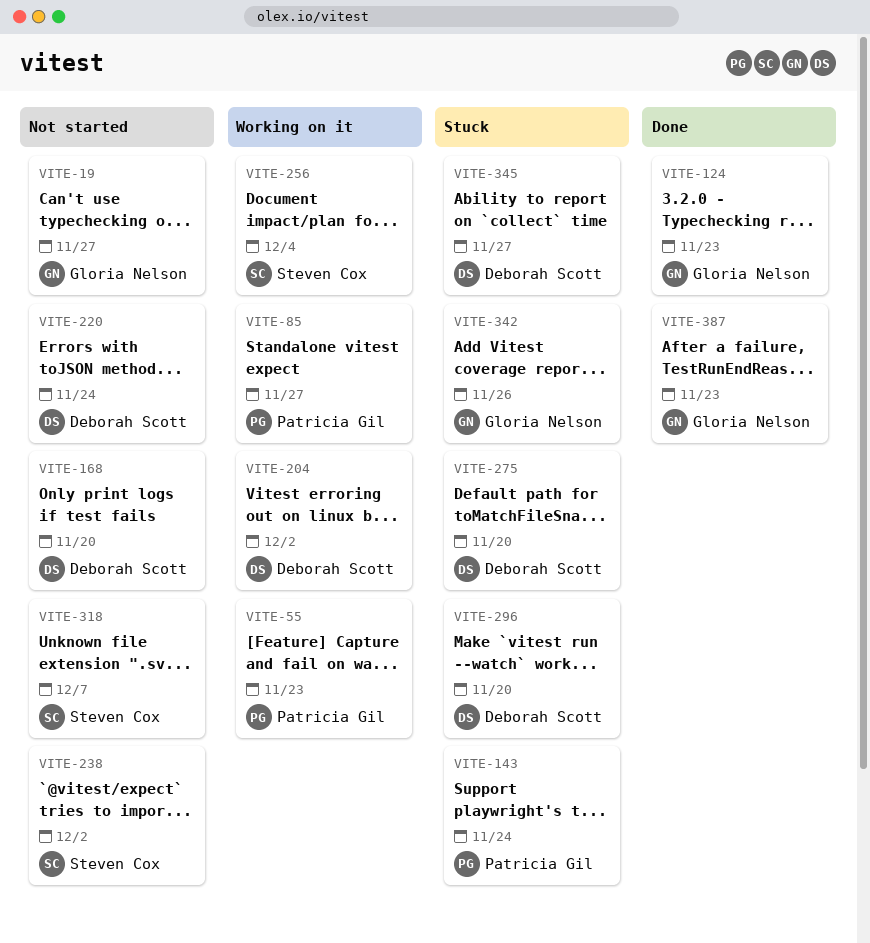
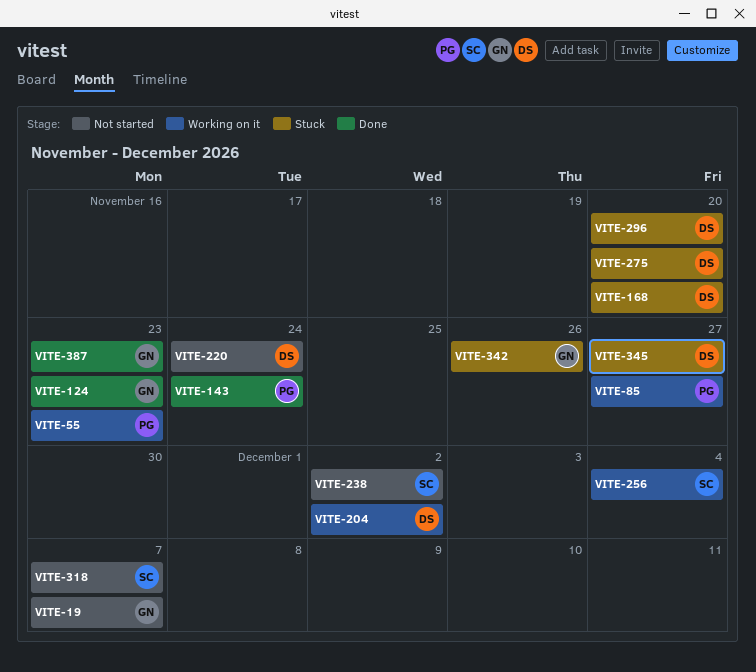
VITE-19, due: Nov 27 -> Dec 7
VITE-143, status: Stuck -> Done
VITE-168, status: Not started -> Stuck

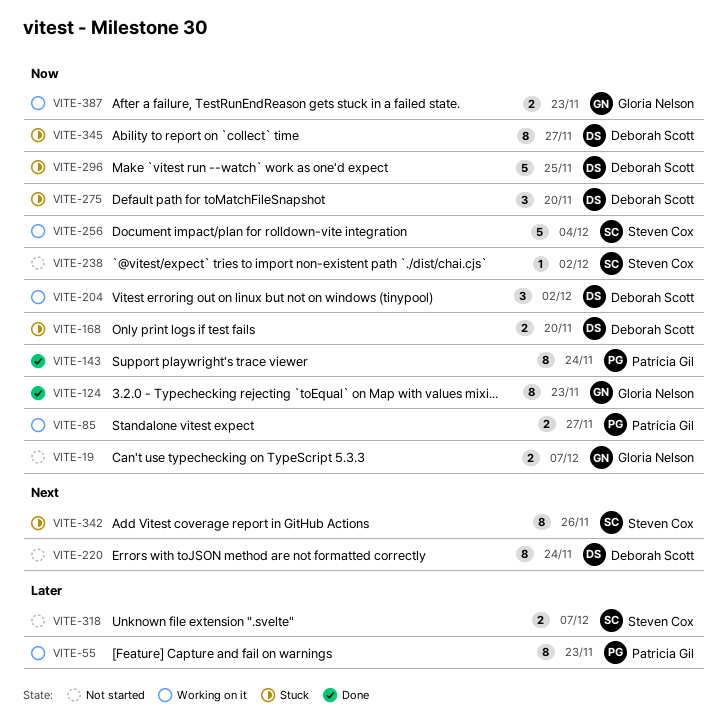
VITE-296, due: Nov 20 -> Nov 25
VITE-342, owner: Gloria Nelson -> Steven Cox
VITE-387, status: Done -> Working on it

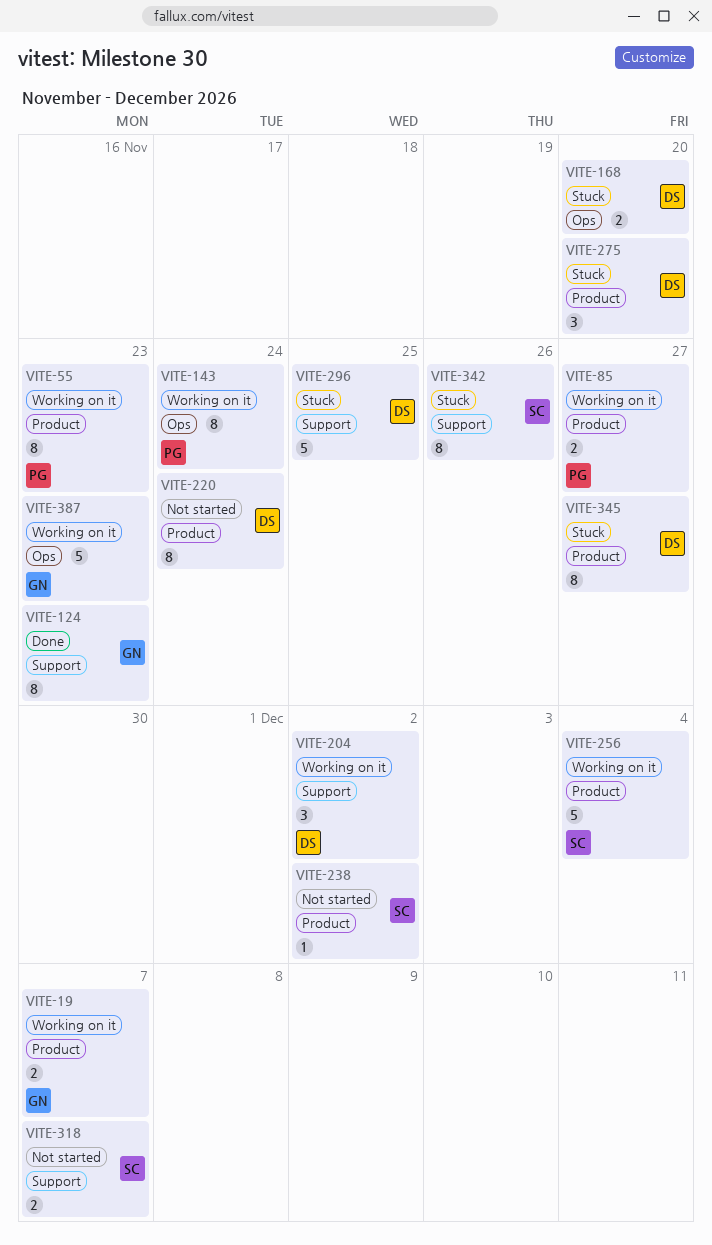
VITE-19, status: Not started -> Working on it
VITE-143, status: Done -> Working on it
VITE-387, estimate: 2 -> 5

